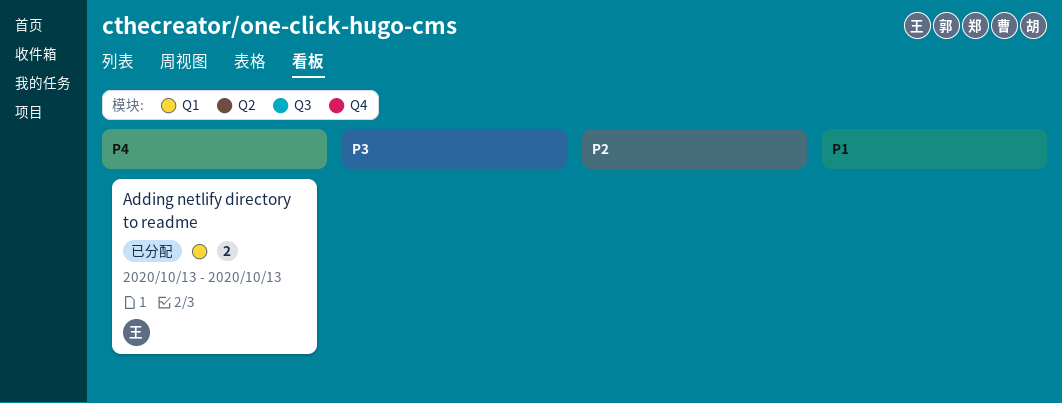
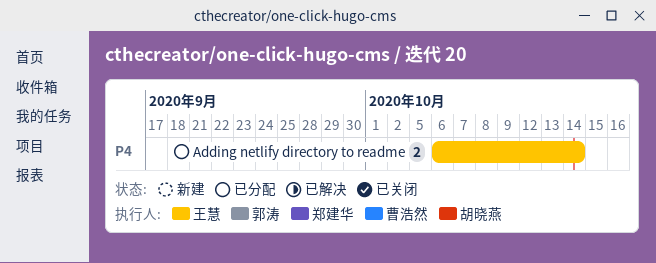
Adding netlify directory to readme, start: Oct 13 -> Oct 6
Adding netlify directory to readme, due: Oct 13 -> Oct 14

